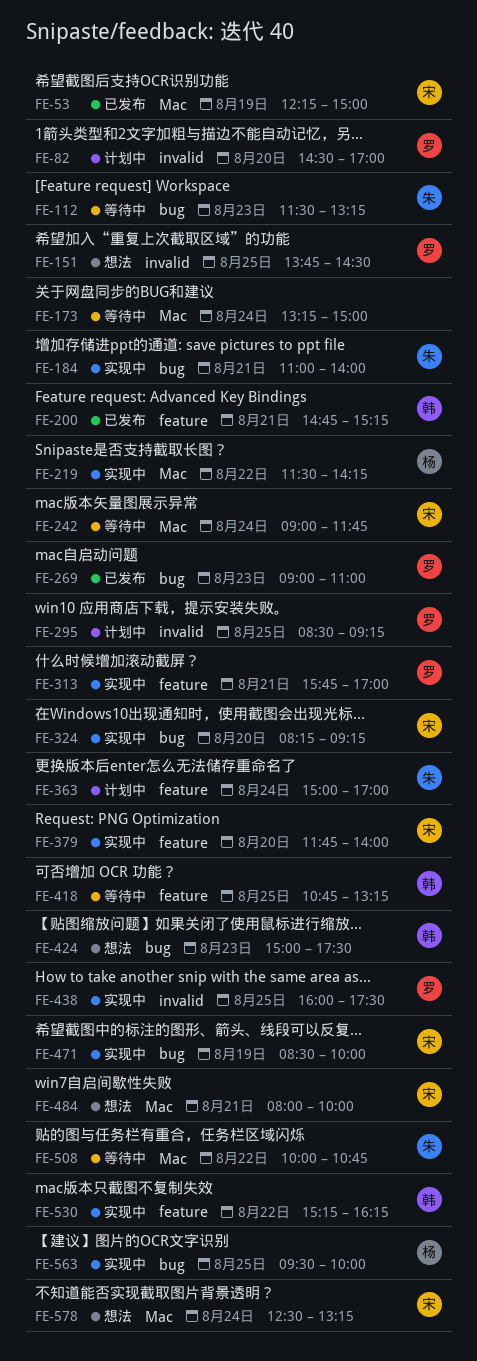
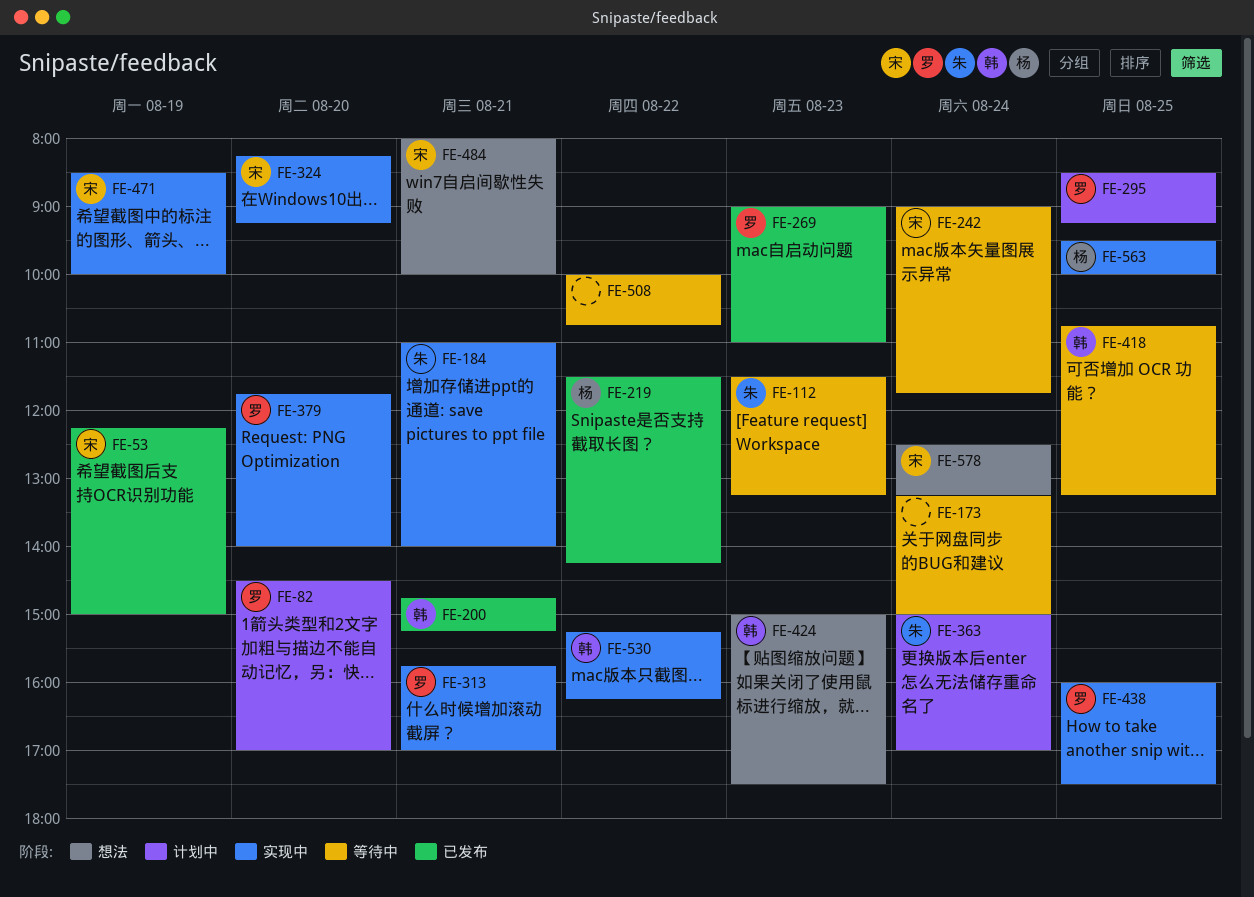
FE-151: present -> none
FE-219, status: 实现中 -> 已发布
FE-379, owner: 宋 -> 罗
FE-508, owner: 朱 -> none

